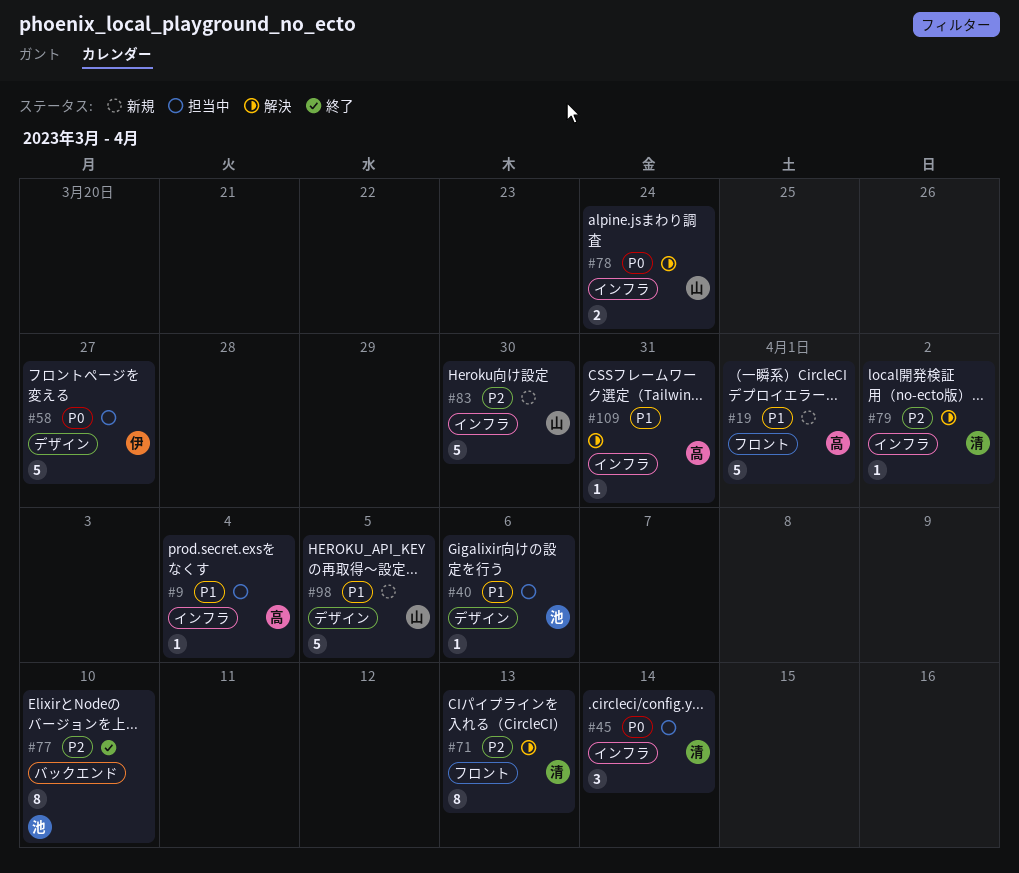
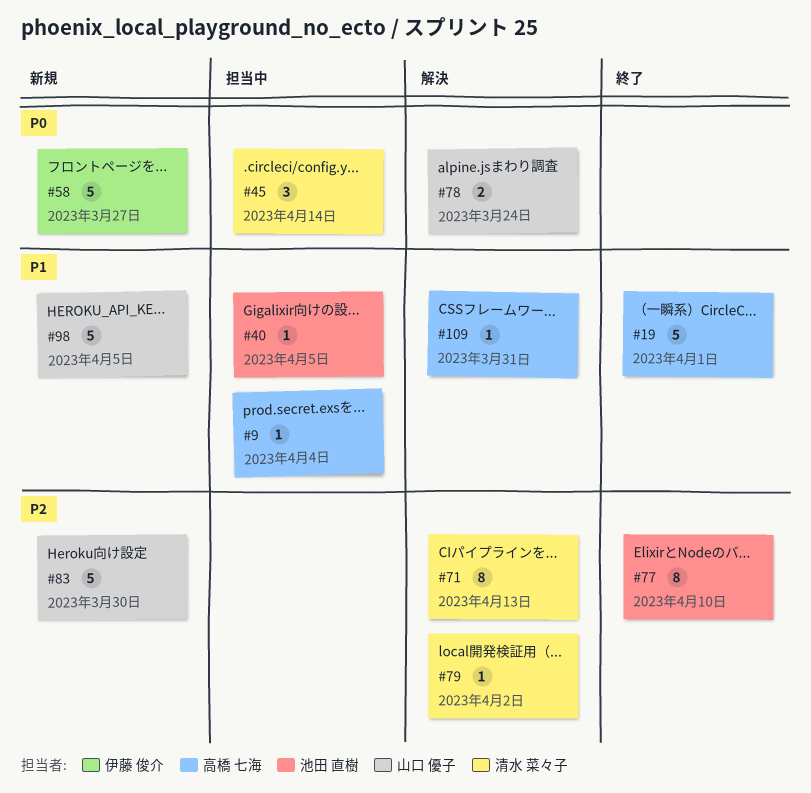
#19, status: 新規 -> 終了
#40, due: Apr 6 -> Apr 5
#58, status: 担当中 -> 新規

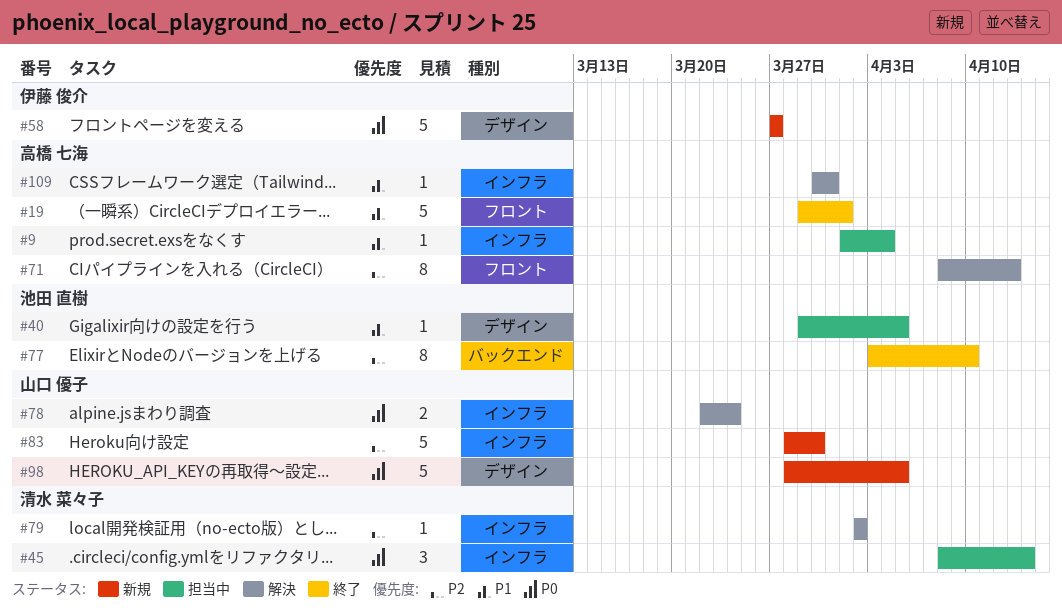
#71, owner: 清水 菜々子 -> 高橋 七海
#98, priority: P1 -> P0

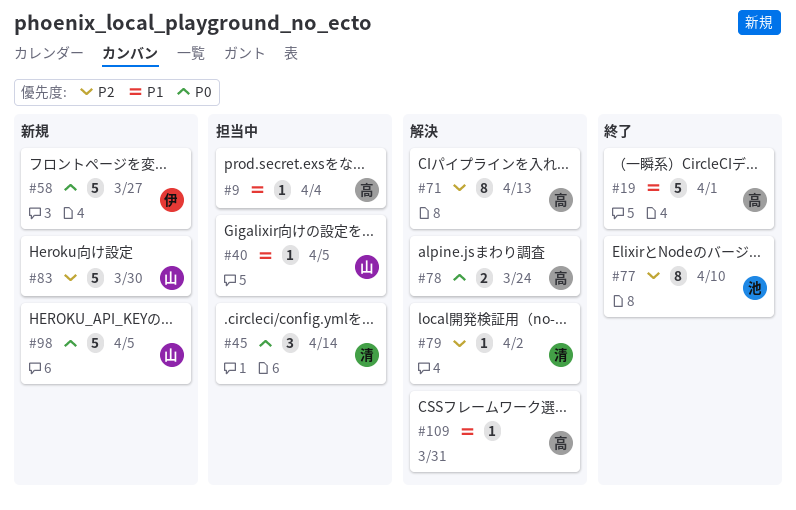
#40, owner: 池田 直樹 -> 山口 優子
#78, owner: 山口 優子 -> 高橋 七海

